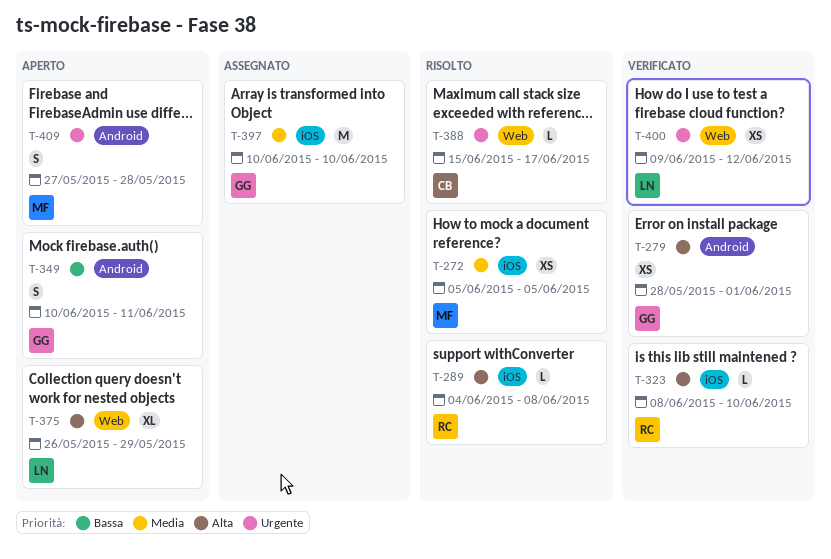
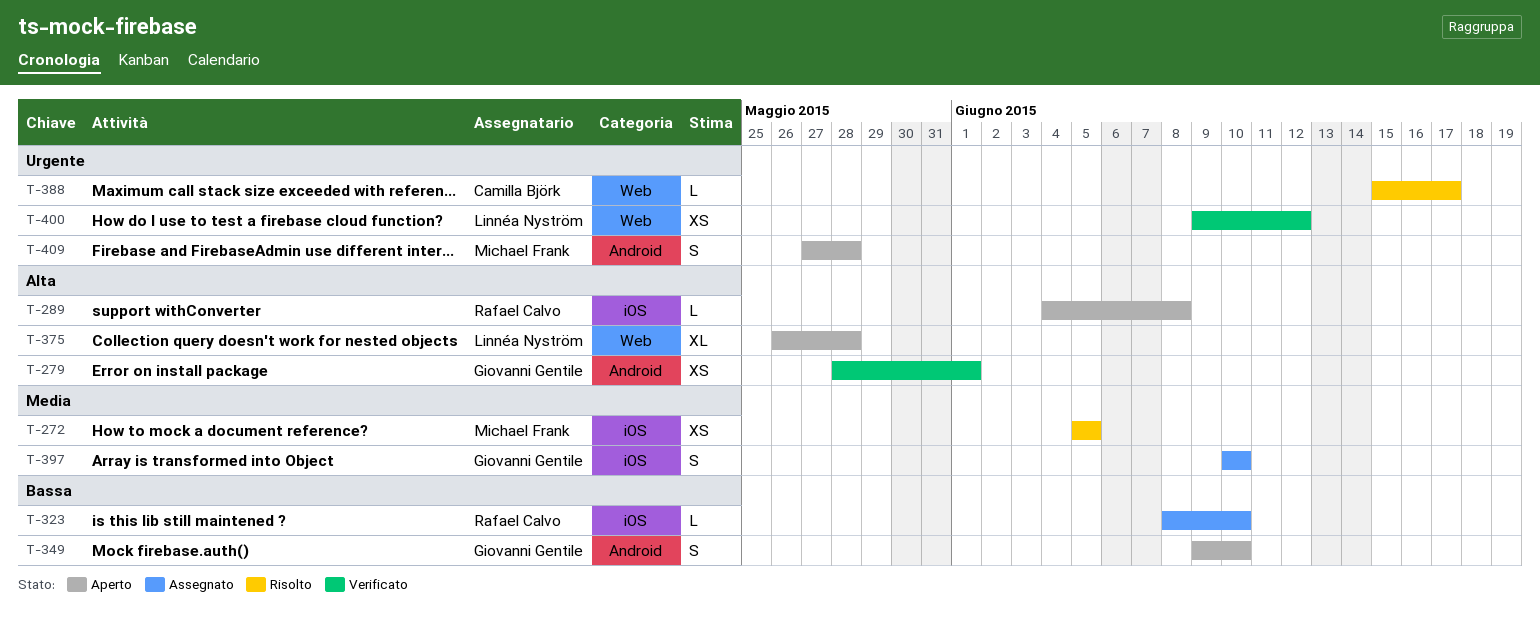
T-289, status: Risolto -> Aperto
T-323, status: Verificato -> Assegnato
T-323, priority: Alta -> Bassa
T-349, start: Jun 10 -> Jun 9
T-349, due: Jun 11 -> Jun 10
T-375, due: May 29 -> May 28
T-397, estimate: M -> S

